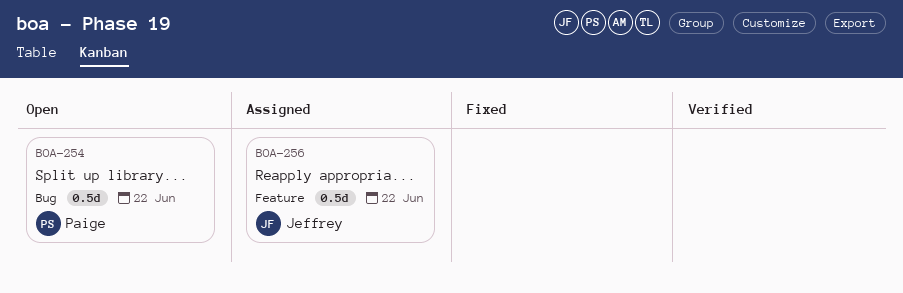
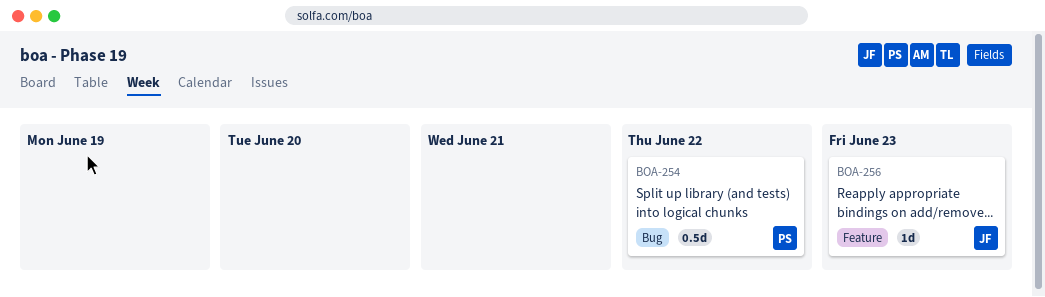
BOA-256, estimate: 0.5d -> 1d
BOA-256, due: Jun 22 -> Jun 23

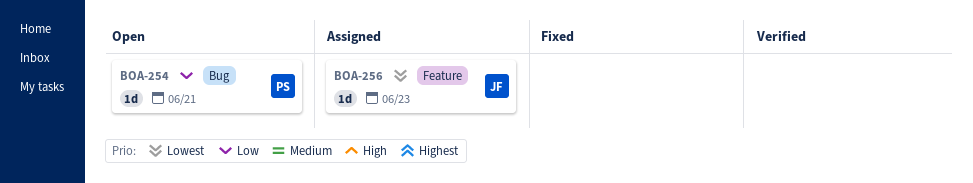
BOA-254, estimate: 0.5d -> 1d
BOA-254, due: Jun 22 -> Jun 21

